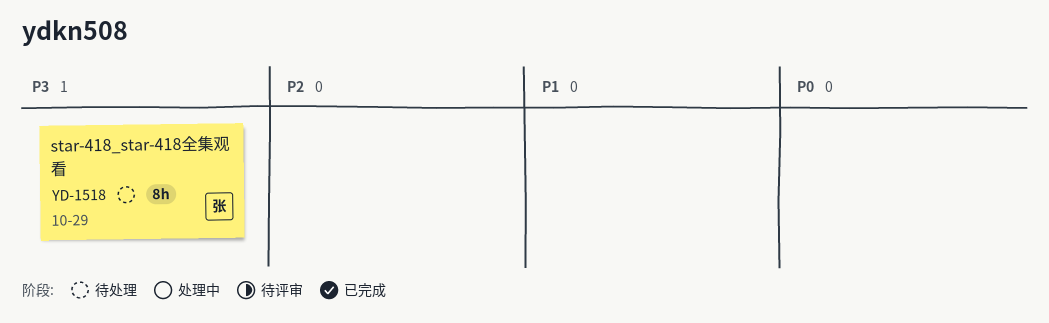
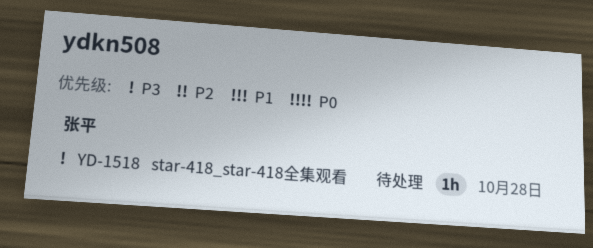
YD-1518, estimate: 8h -> 1h
YD-1518, due: Oct 29 -> Oct 28

